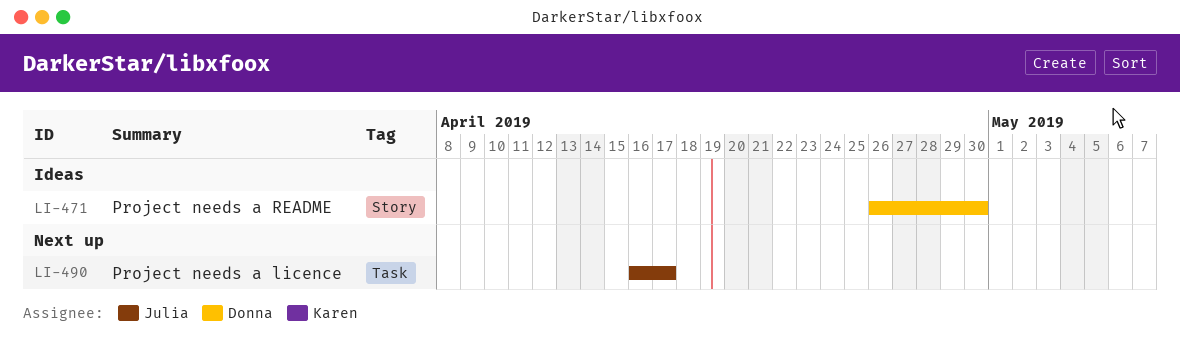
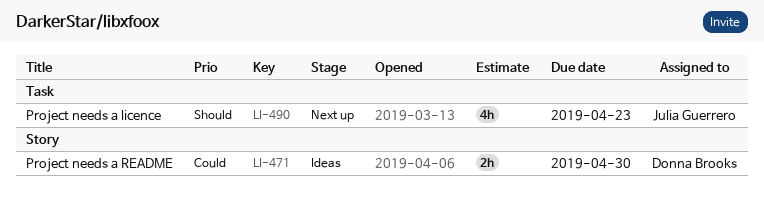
LI-490, due: Apr 17 -> Apr 23

